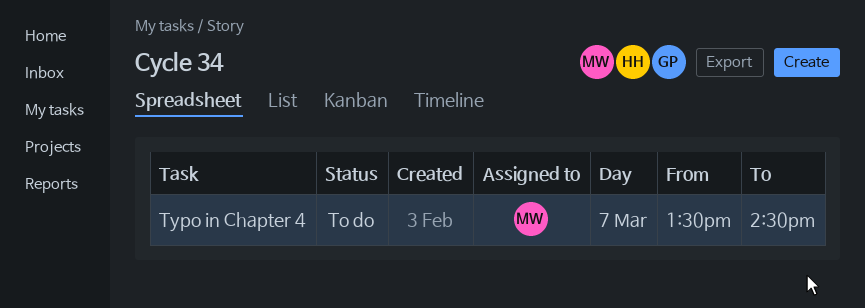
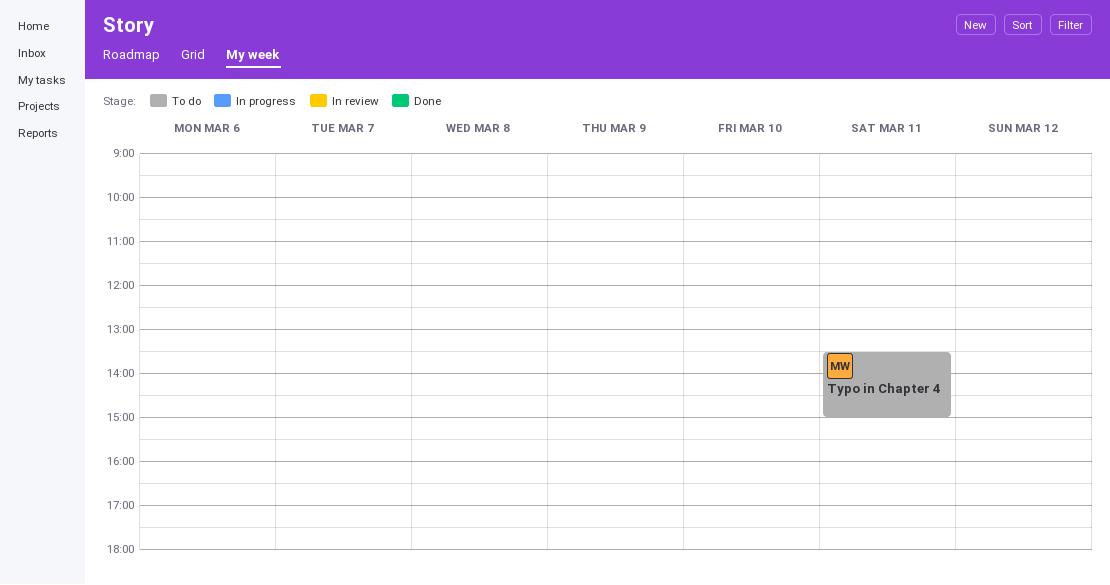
Typo in Chapter 4, day: Mar 7 -> Mar 11
Typo in Chapter 4, ends: 14:30 -> 15:00

